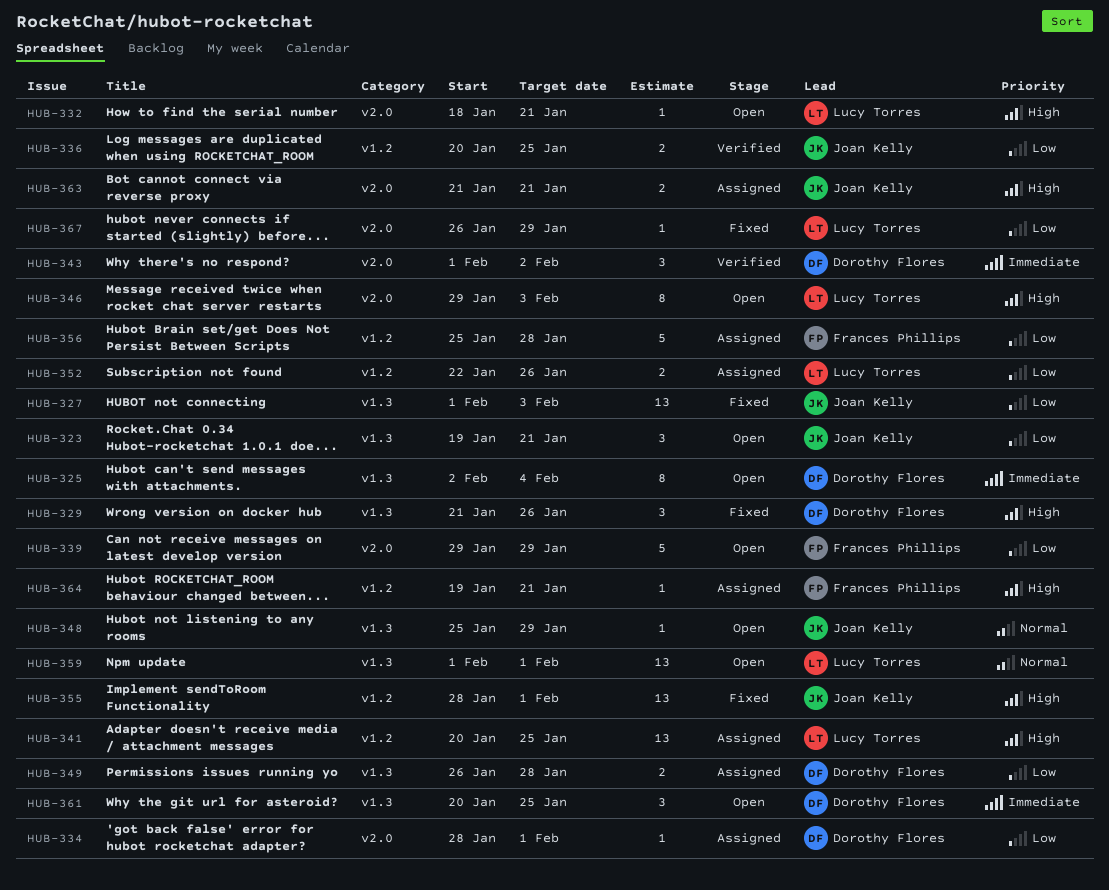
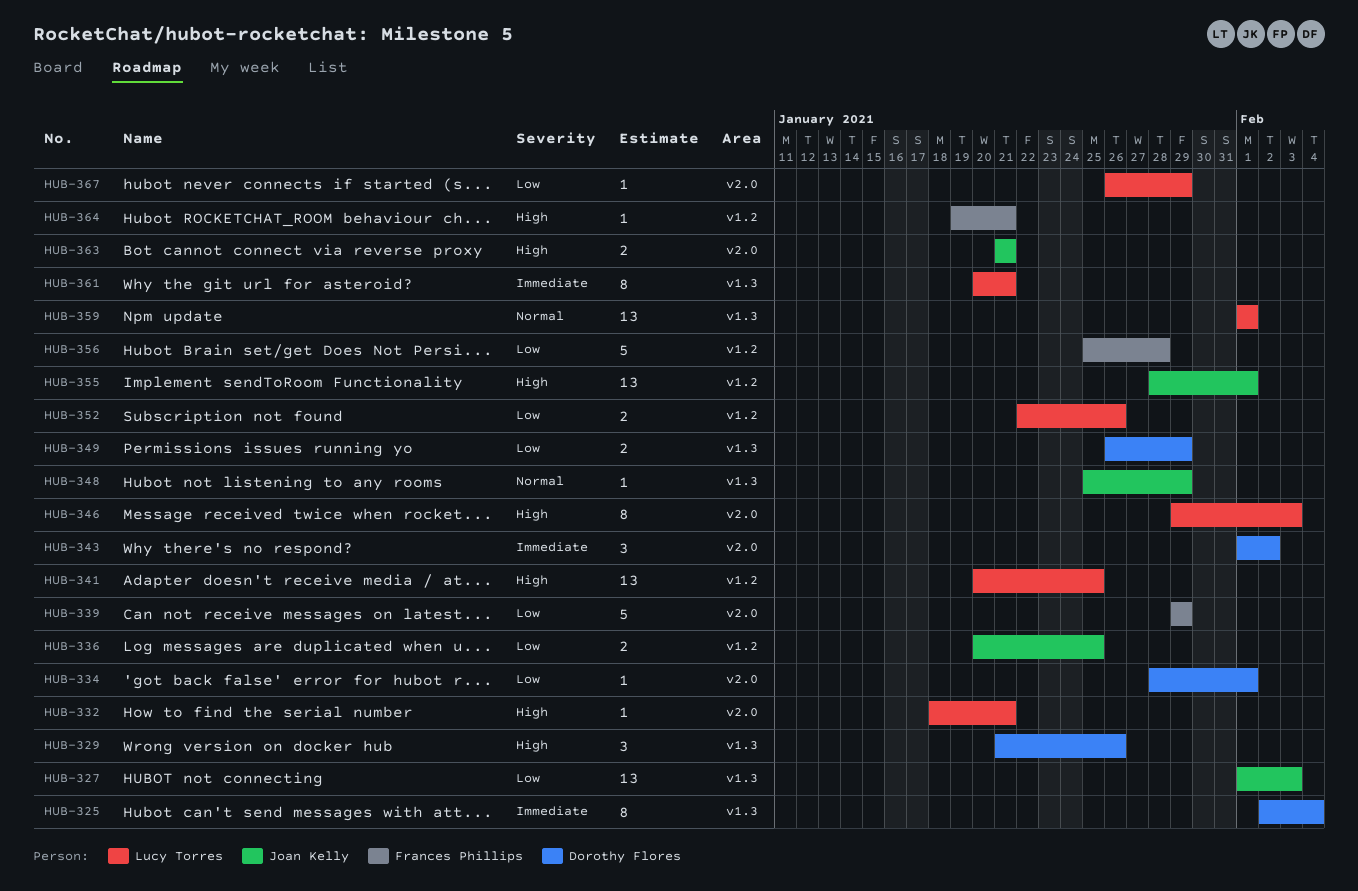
HUB-323: present -> none
HUB-349, due: Jan 28 -> Jan 29
HUB-361, owner: Dorothy Flores -> Lucy Torres
HUB-361, estimate: 3 -> 8
HUB-361, due: Jan 25 -> Jan 21

